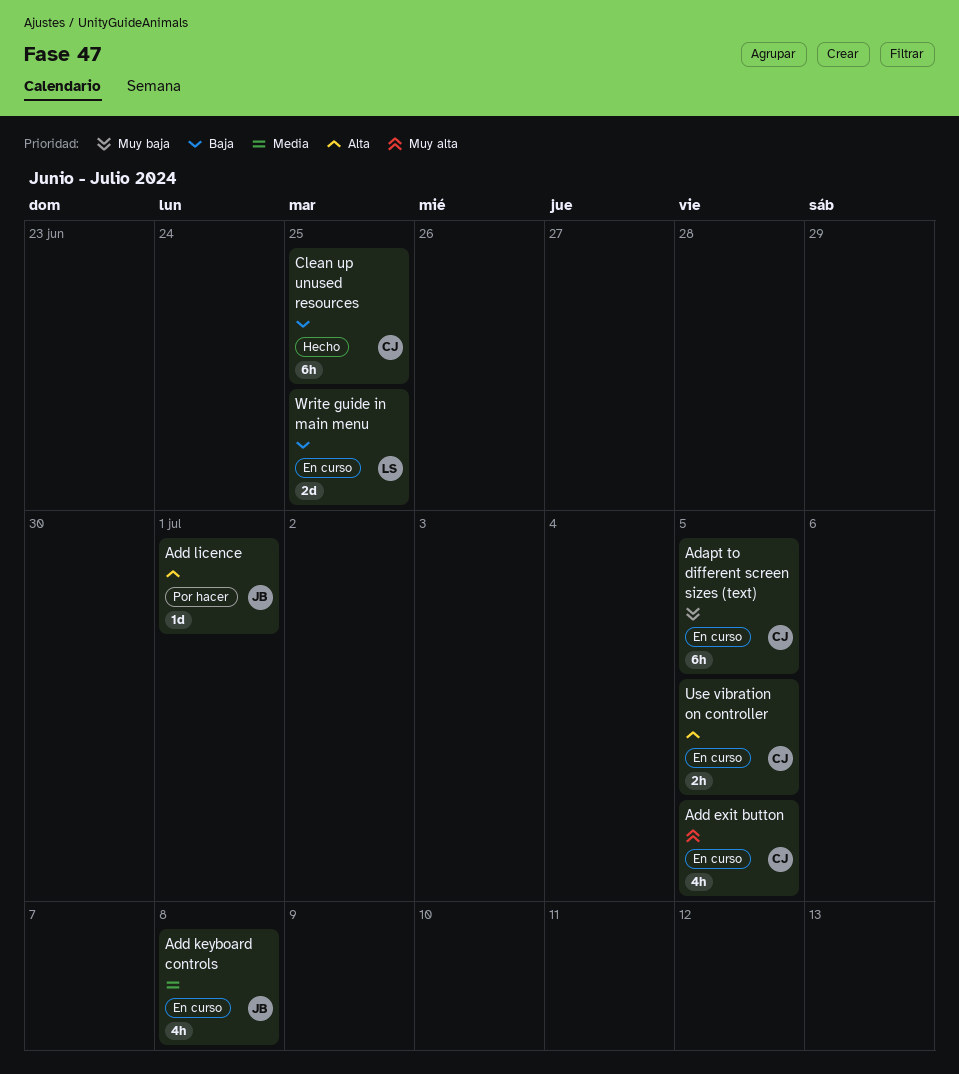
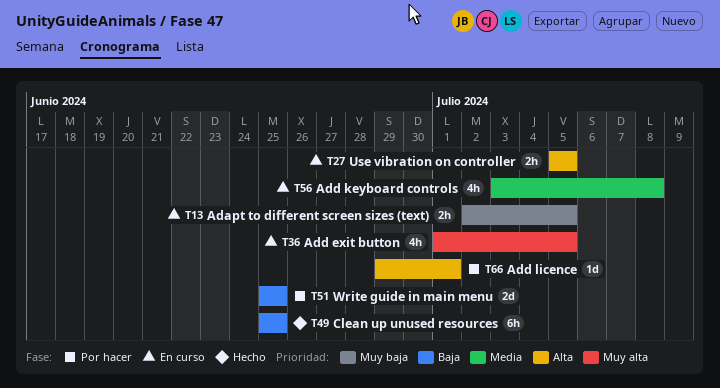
Adapt to different screen sizes (text), estimate: 6h -> 2h
Write guide in main menu, status: En curso -> Por hacer

